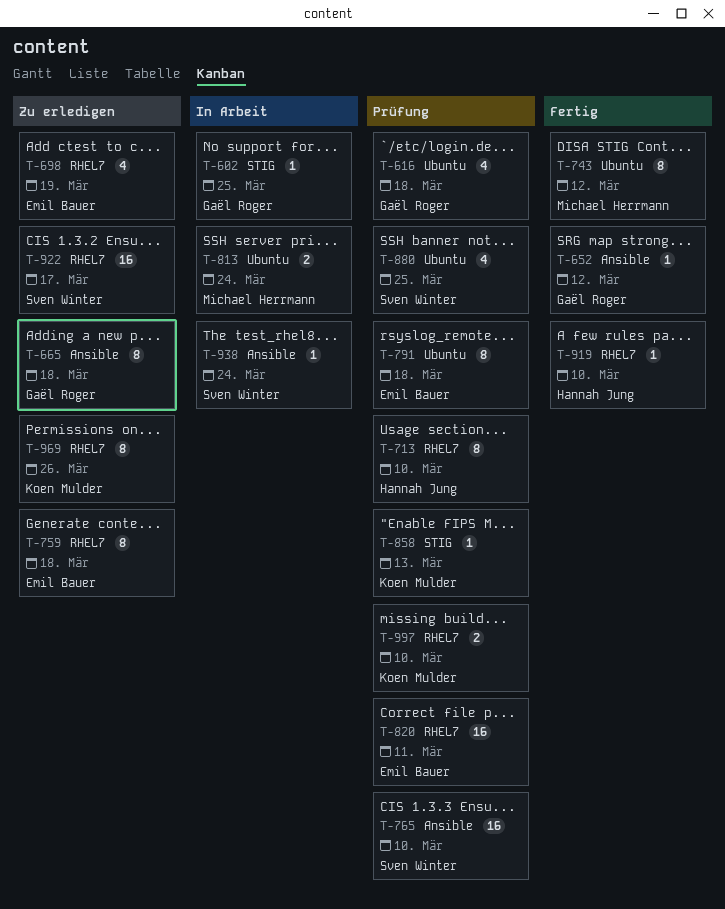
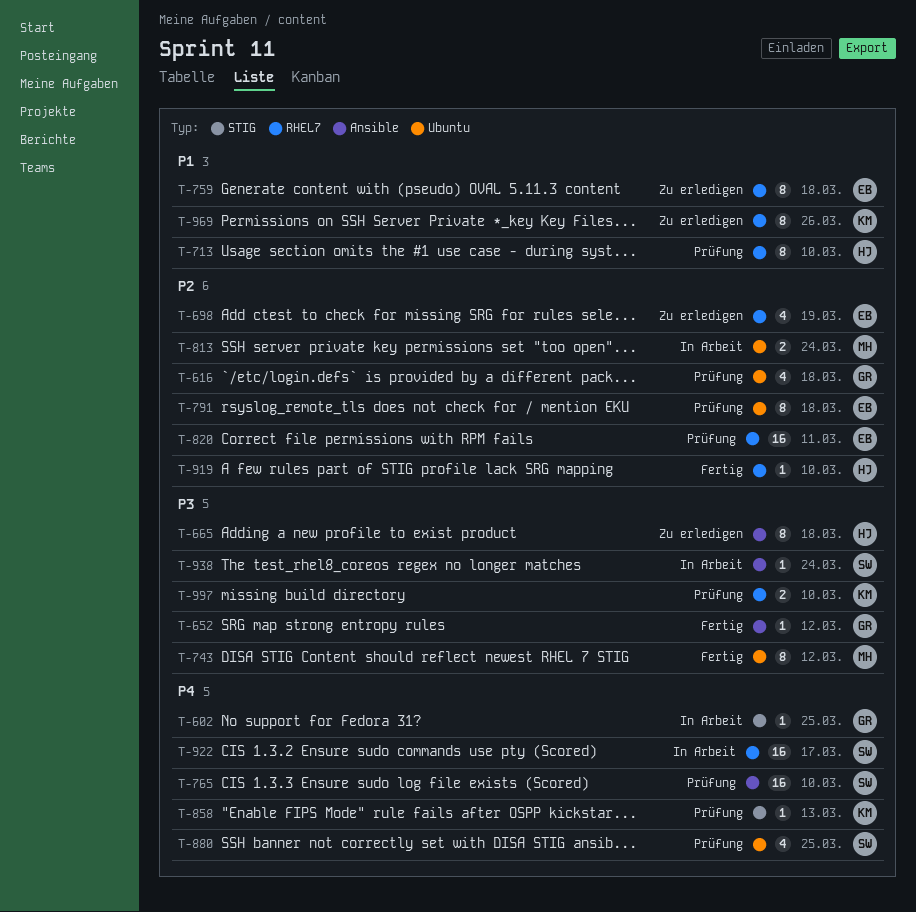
T-665, owner: Gaël Roger -> Hannah Jung
T-922, status: Zu erledigen -> In Arbeit

